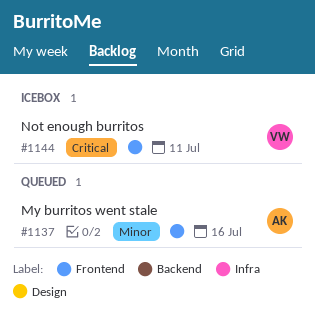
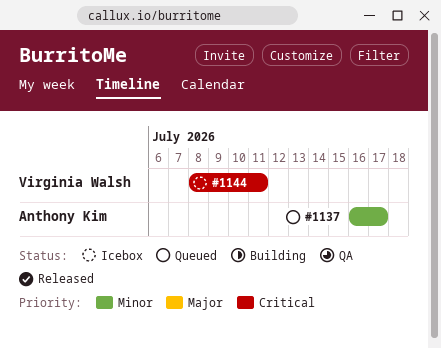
#1137, due: Jul 16 -> Jul 17

